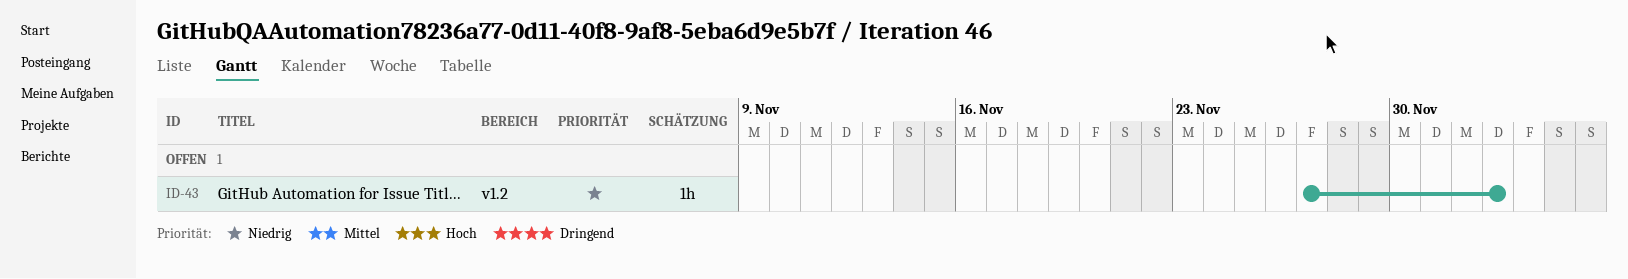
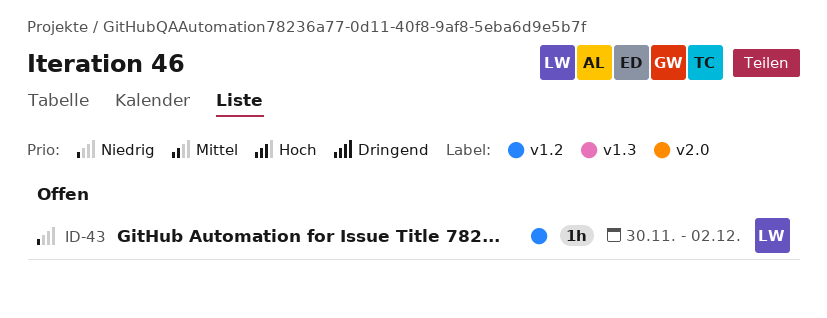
ID-43, start: Nov 27 -> Nov 30
ID-43, due: Dec 3 -> Dec 2

